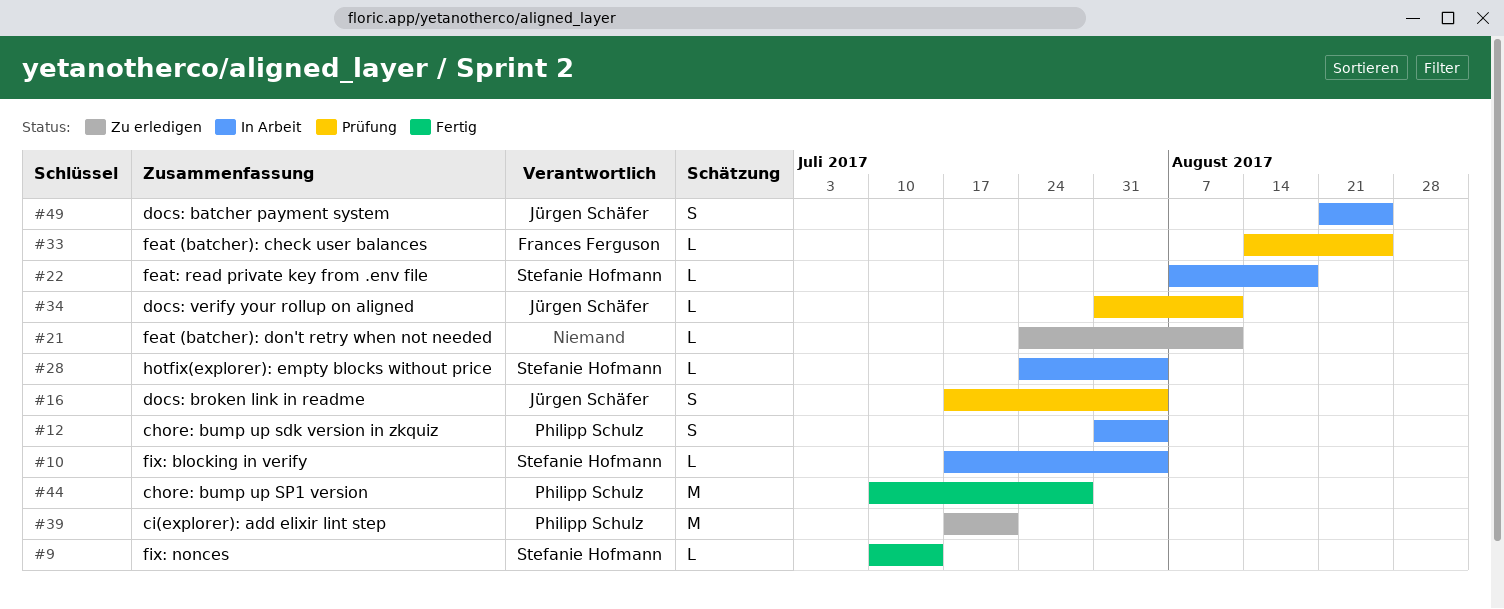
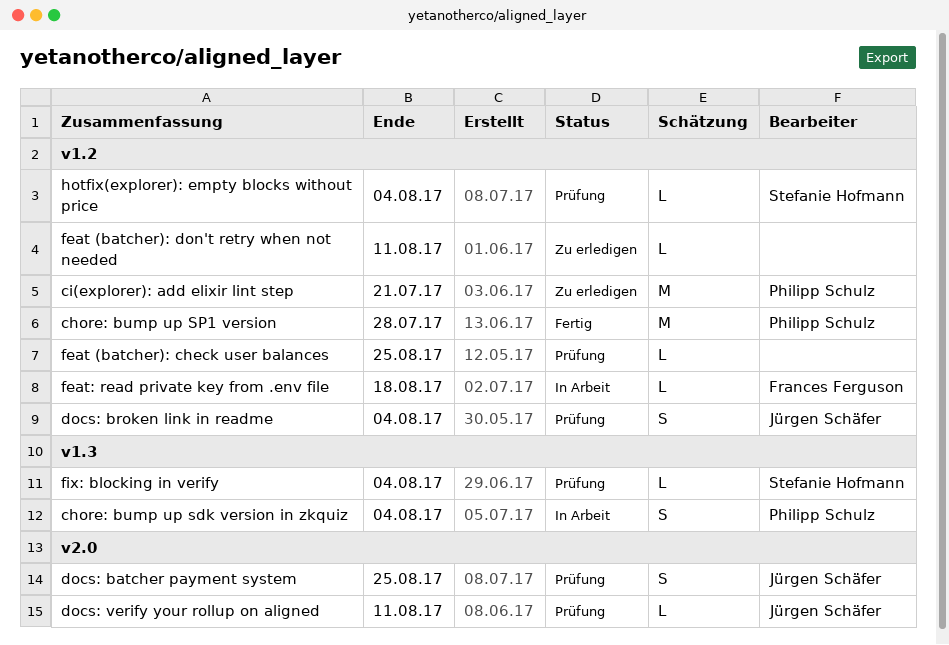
docs: batcher payment system, status: In Arbeit -> Prüfung
feat (batcher): check user balances, owner: Frances Ferguson -> none
feat: read private key from .env file, owner: Stefanie Hofmann -> Frances Ferguson
fix: blocking in verify, status: In Arbeit -> Prüfung
fix: nonces: present -> none
hotfix(explorer): empty blocks without price, status: In Arbeit -> Prüfung

